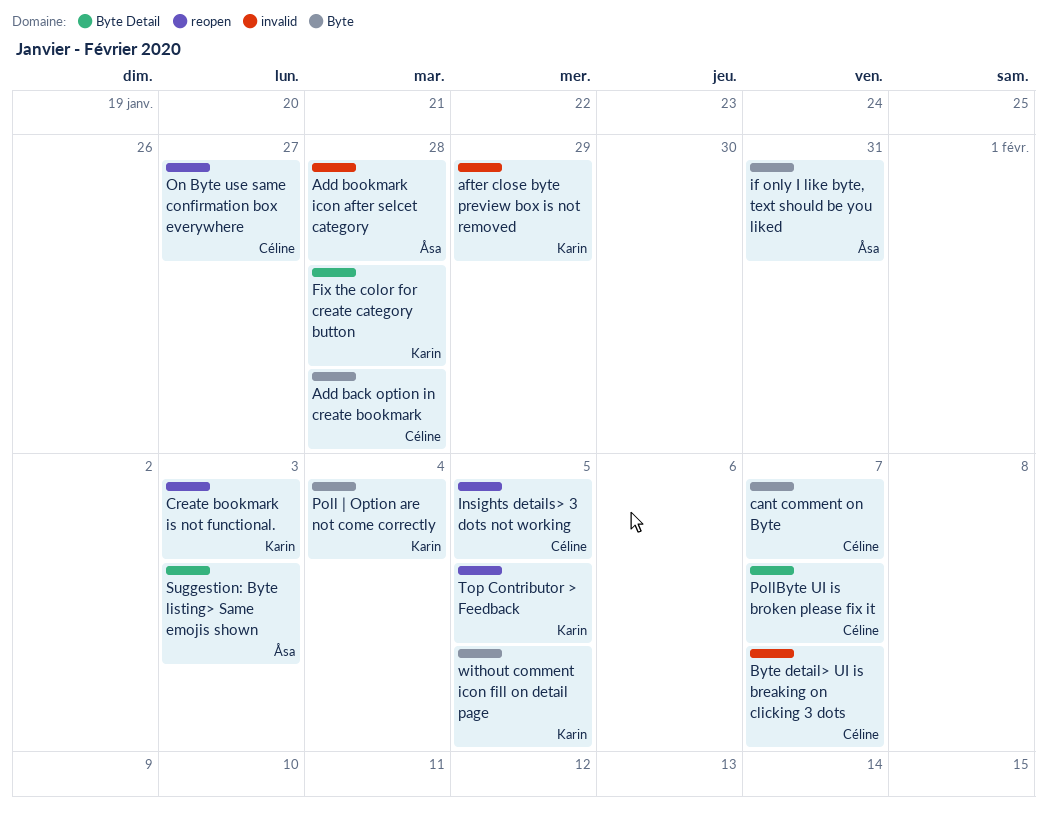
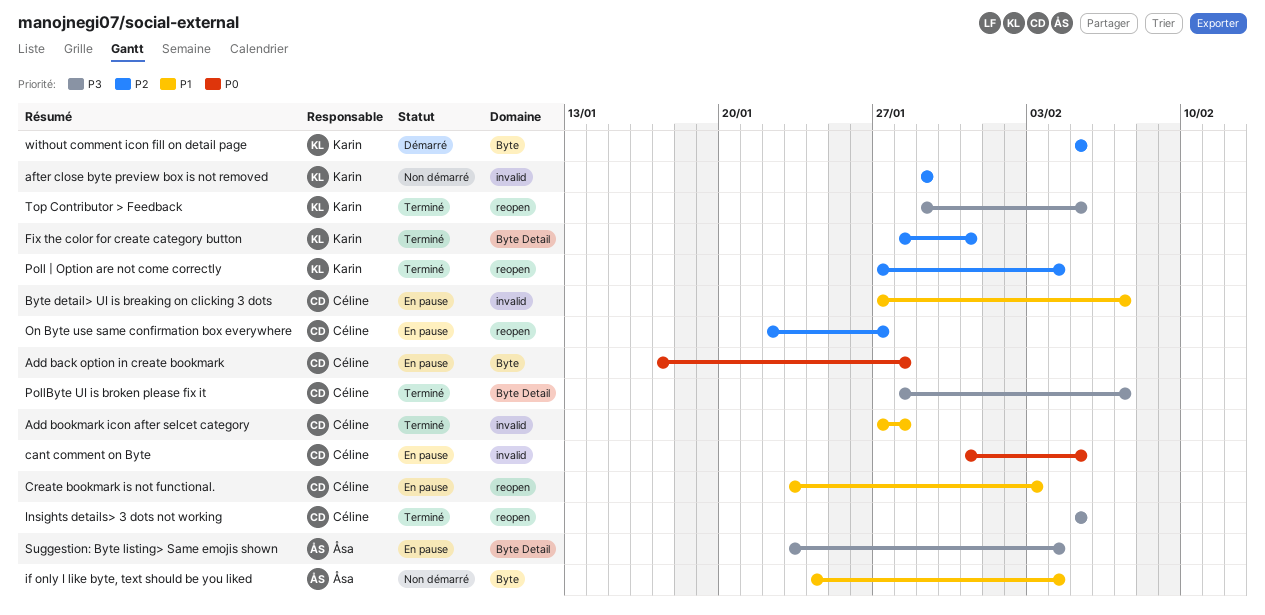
Add bookmark icon after selcet category, owner: Åsa -> Céline
cant comment on Byte, label: Byte -> invalid
cant comment on Byte, due: Feb 7 -> Feb 5
Create bookmark is not functional., owner: Karin -> Céline
Fix the color for create category button, due: Jan 28 -> Jan 31
if only I like byte, text should be you liked, due: Jan 31 -> Feb 4
Poll | Option are not come correctly, label: Byte -> reopen
Suggestion: Byte listing> Same emojis shown, due: Feb 3 -> Feb 4

